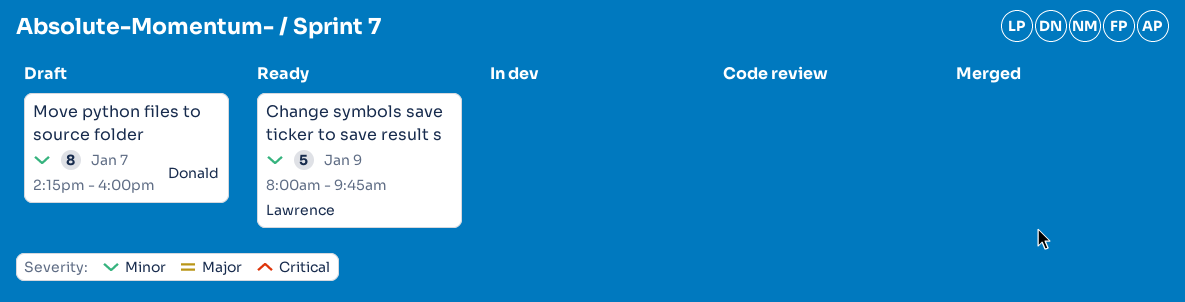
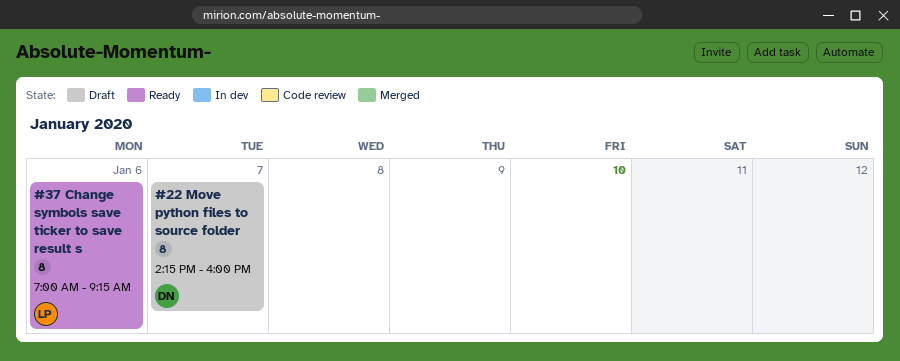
Change symbols save ticker to save result s, estimate: 5 -> 8
Change symbols save ticker to save result s, day: Jan 9 -> Jan 6
Change symbols save ticker to save result s, begins: 08:00 -> 07:00
Change symbols save ticker to save result s, ends: 09:45 -> 09:15

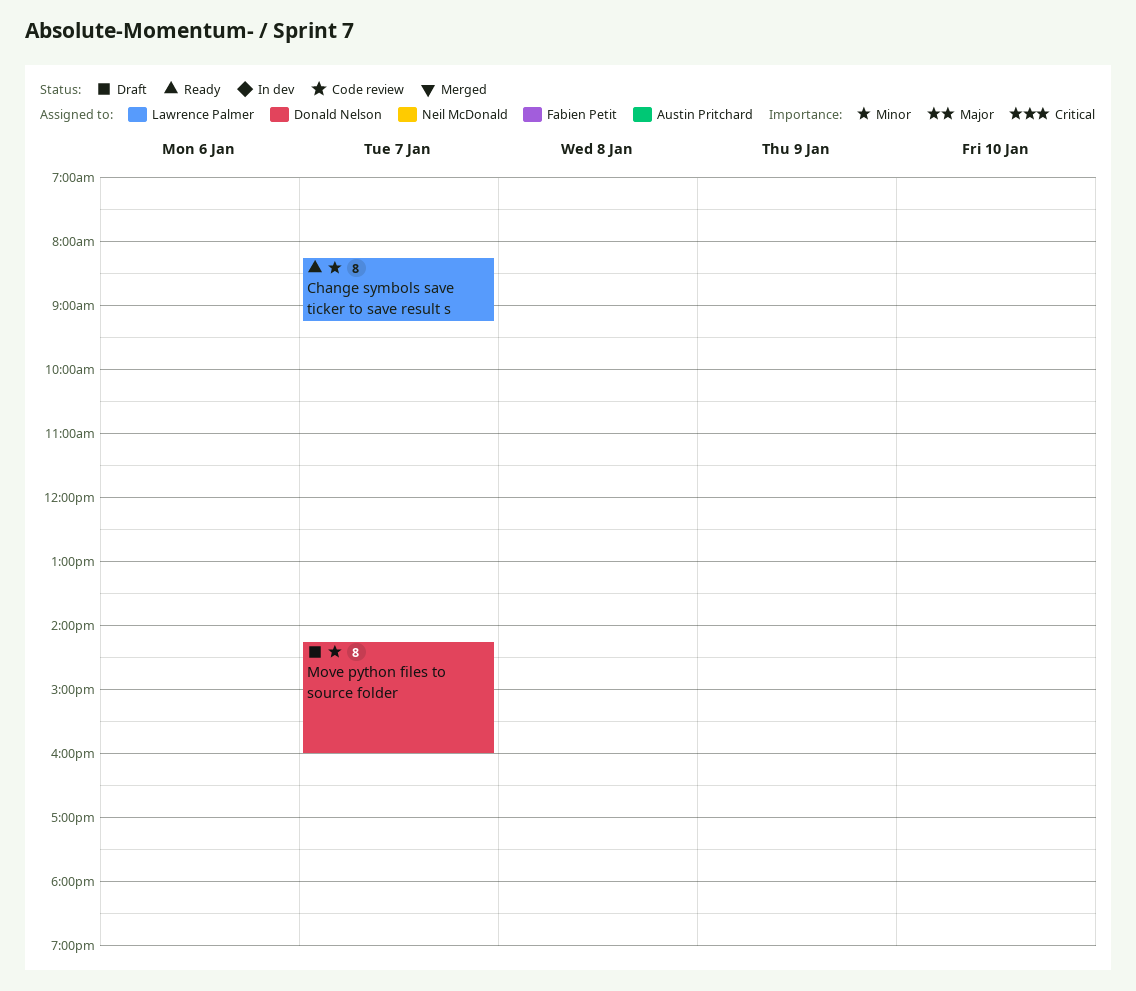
Change symbols save ticker to save result s, day: Jan 6 -> Jan 7
Change symbols save ticker to save result s, begins: 07:00 -> 08:15

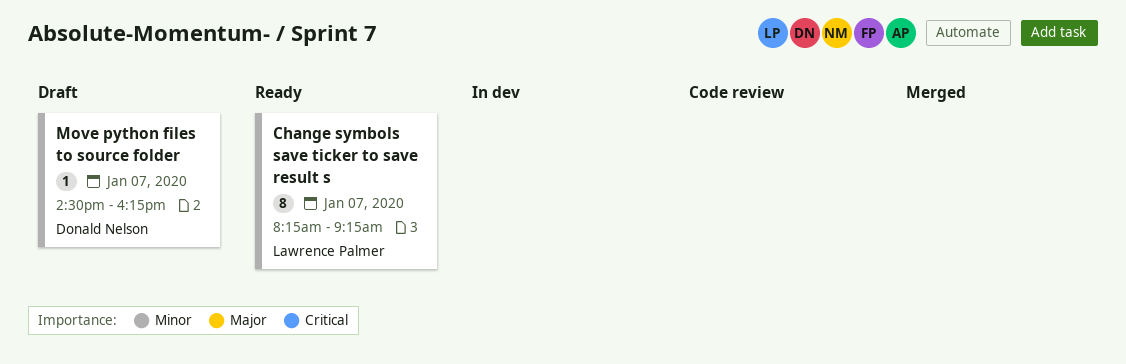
Move python files to source folder, estimate: 8 -> 1
Move python files to source folder, begins: 14:15 -> 14:30
Move python files to source folder, ends: 16:00 -> 16:15

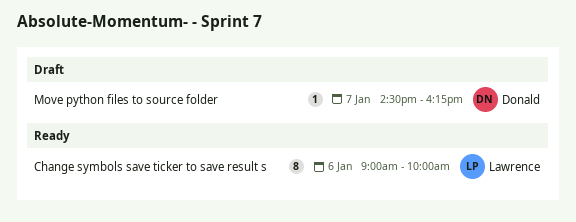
Change symbols save ticker to save result s, day: Jan 7 -> Jan 6
Change symbols save ticker to save result s, begins: 08:15 -> 09:00
Change symbols save ticker to save result s, ends: 09:15 -> 10:00

